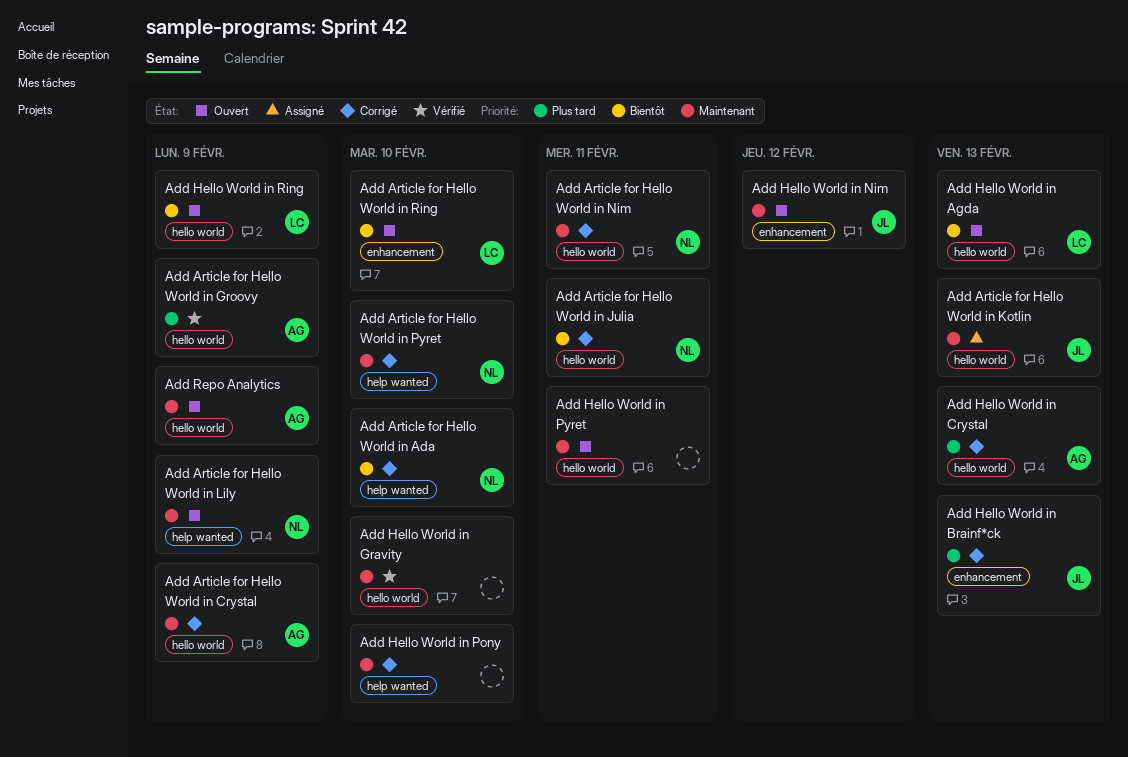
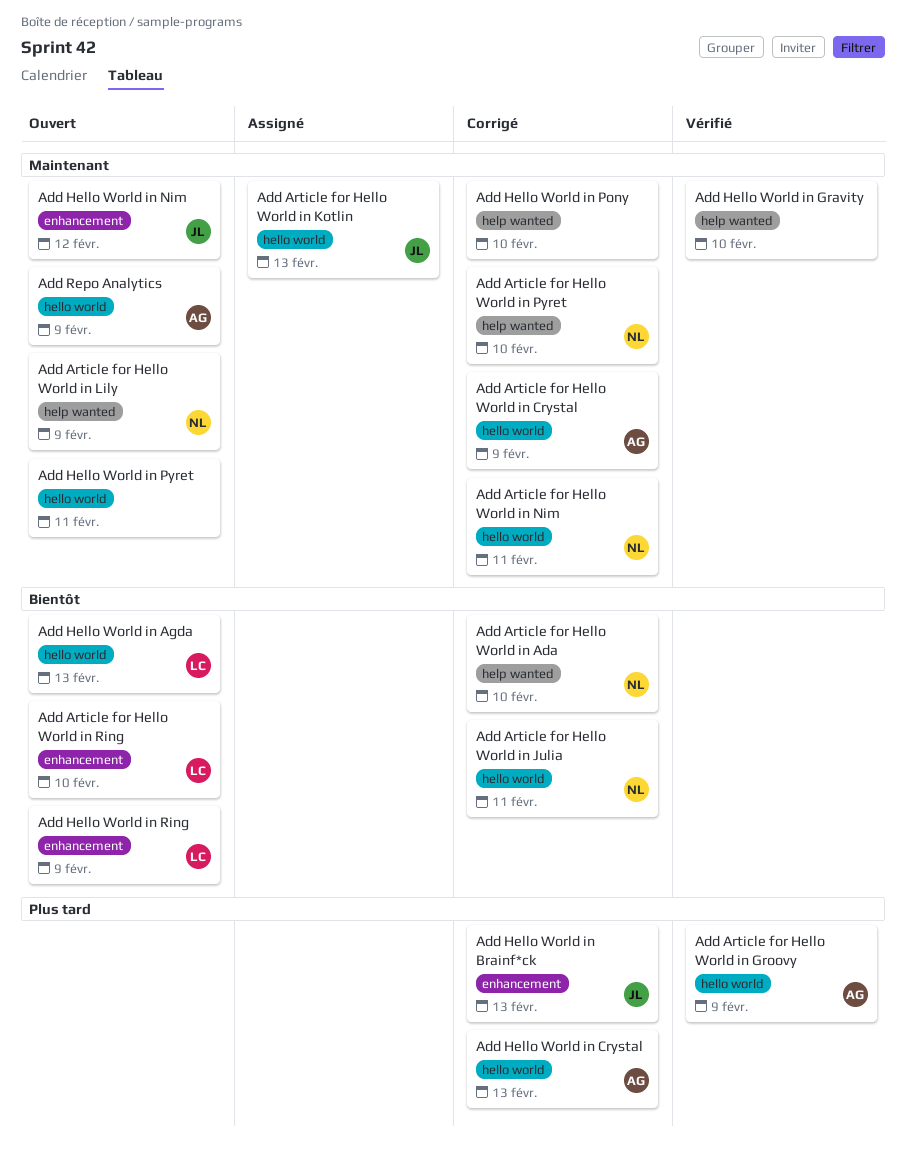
Add Hello World in Gravity, label: hello world -> help wanted
Add Hello World in Ring, label: hello world -> enhancement

